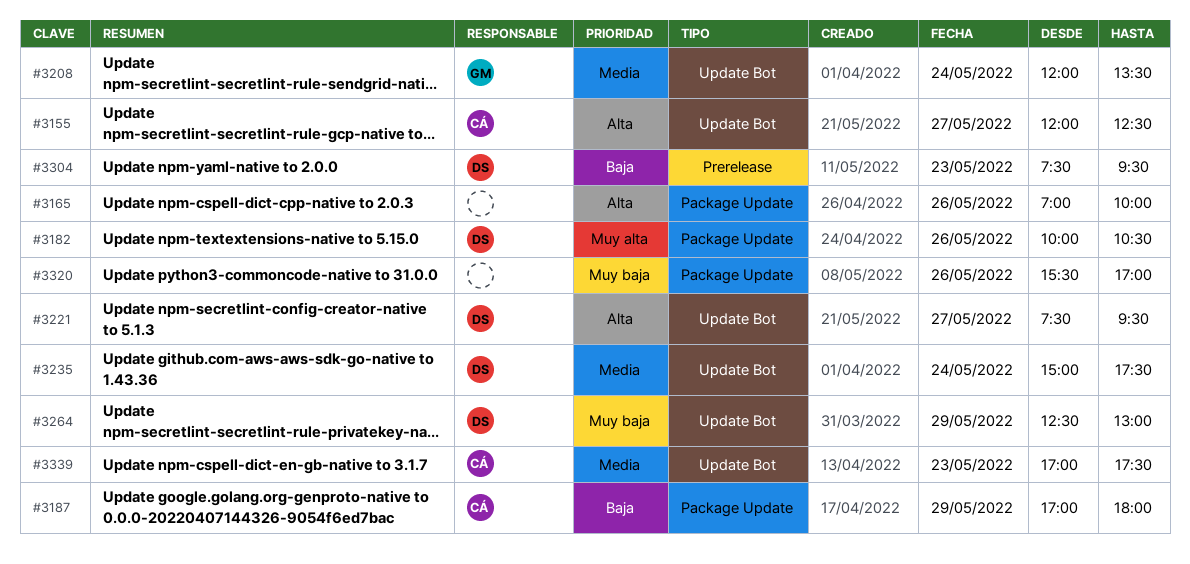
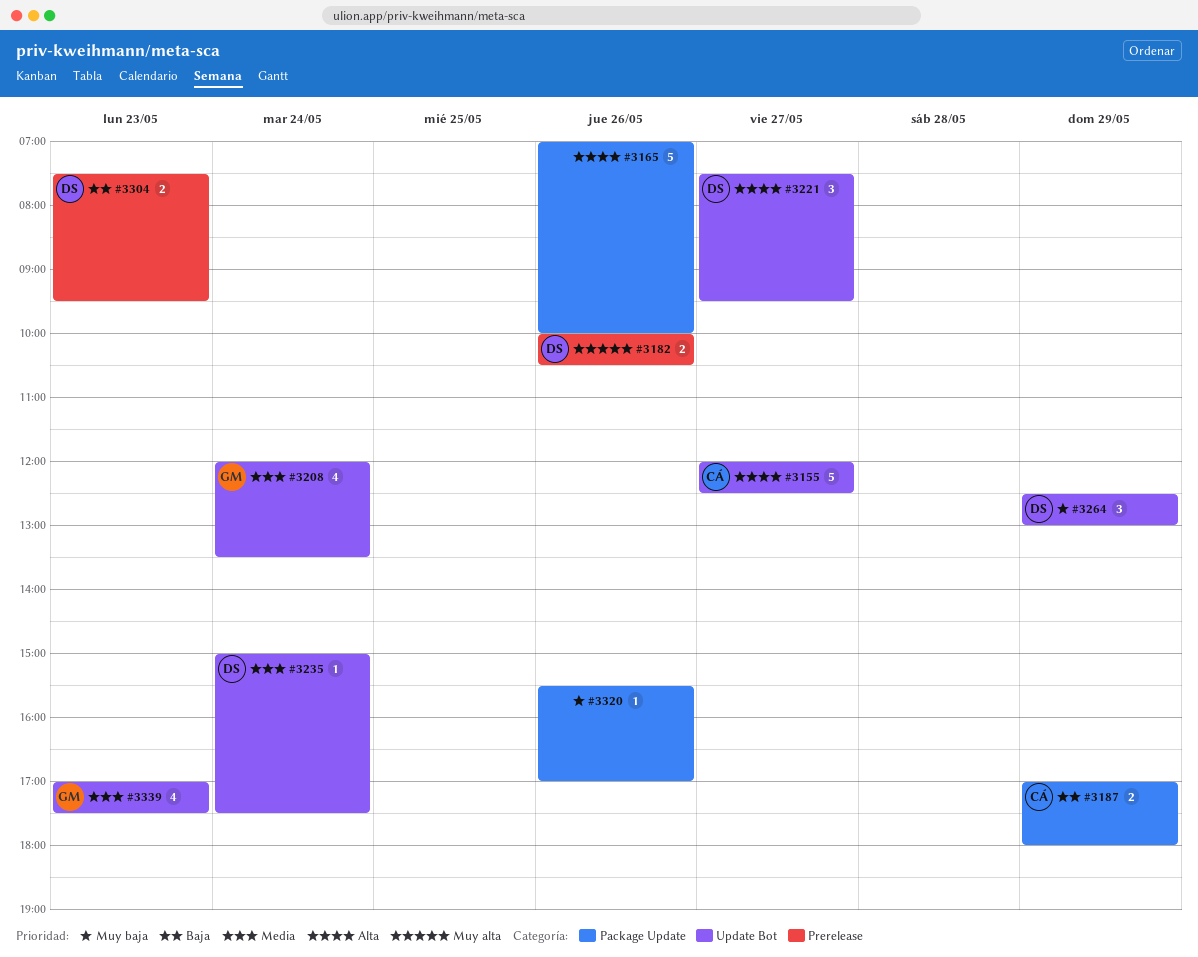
#3182, label: Package Update -> Prerelease
#3339, owner: CÁ -> GM

